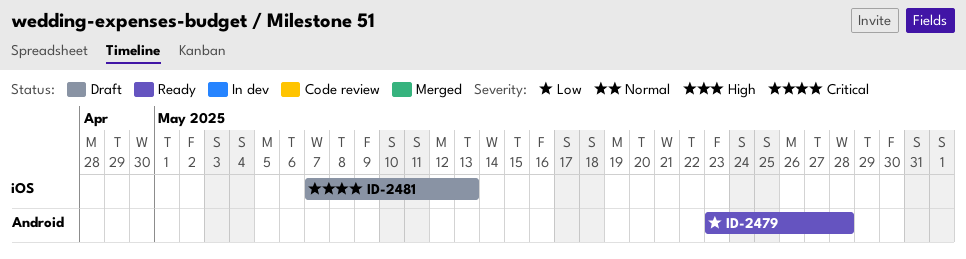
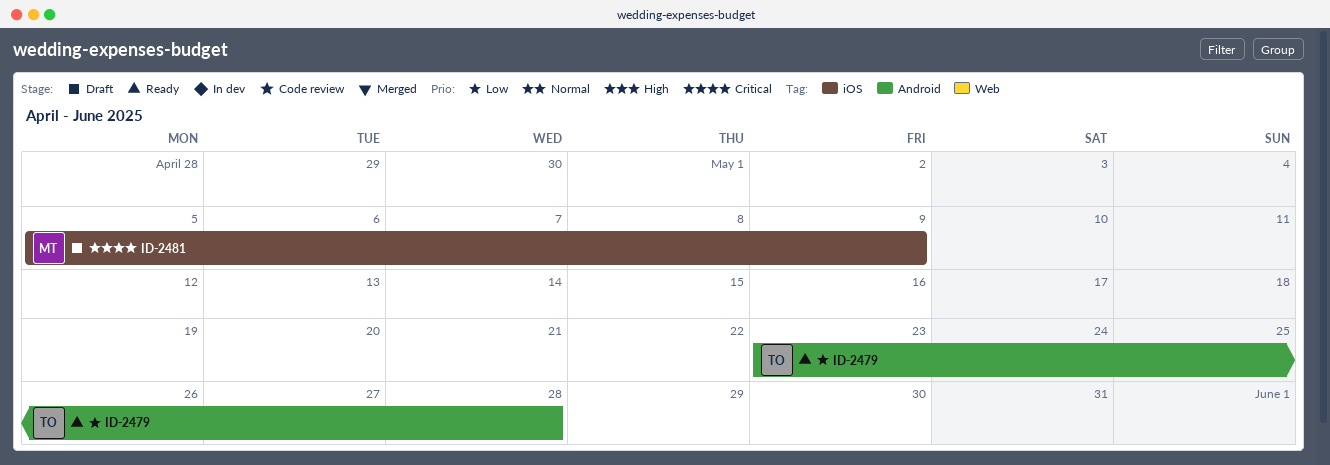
ID-2481, start: May 7 -> May 5
ID-2481, due: May 13 -> May 9

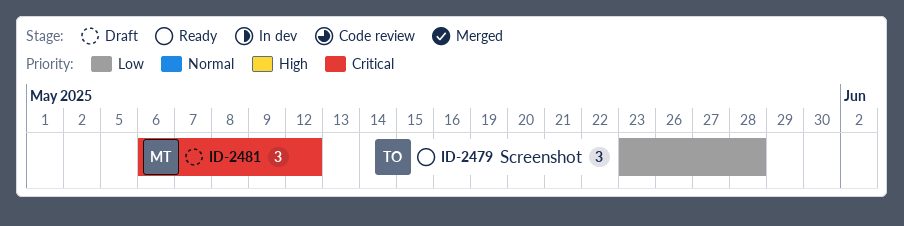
ID-2481, start: May 5 -> May 6
ID-2481, due: May 9 -> May 12

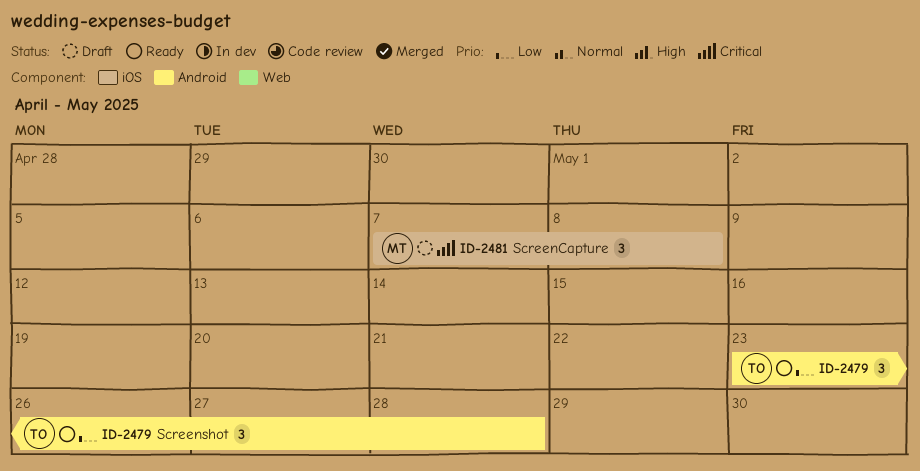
ID-2481, start: May 6 -> May 7
ID-2481, due: May 12 -> May 8

